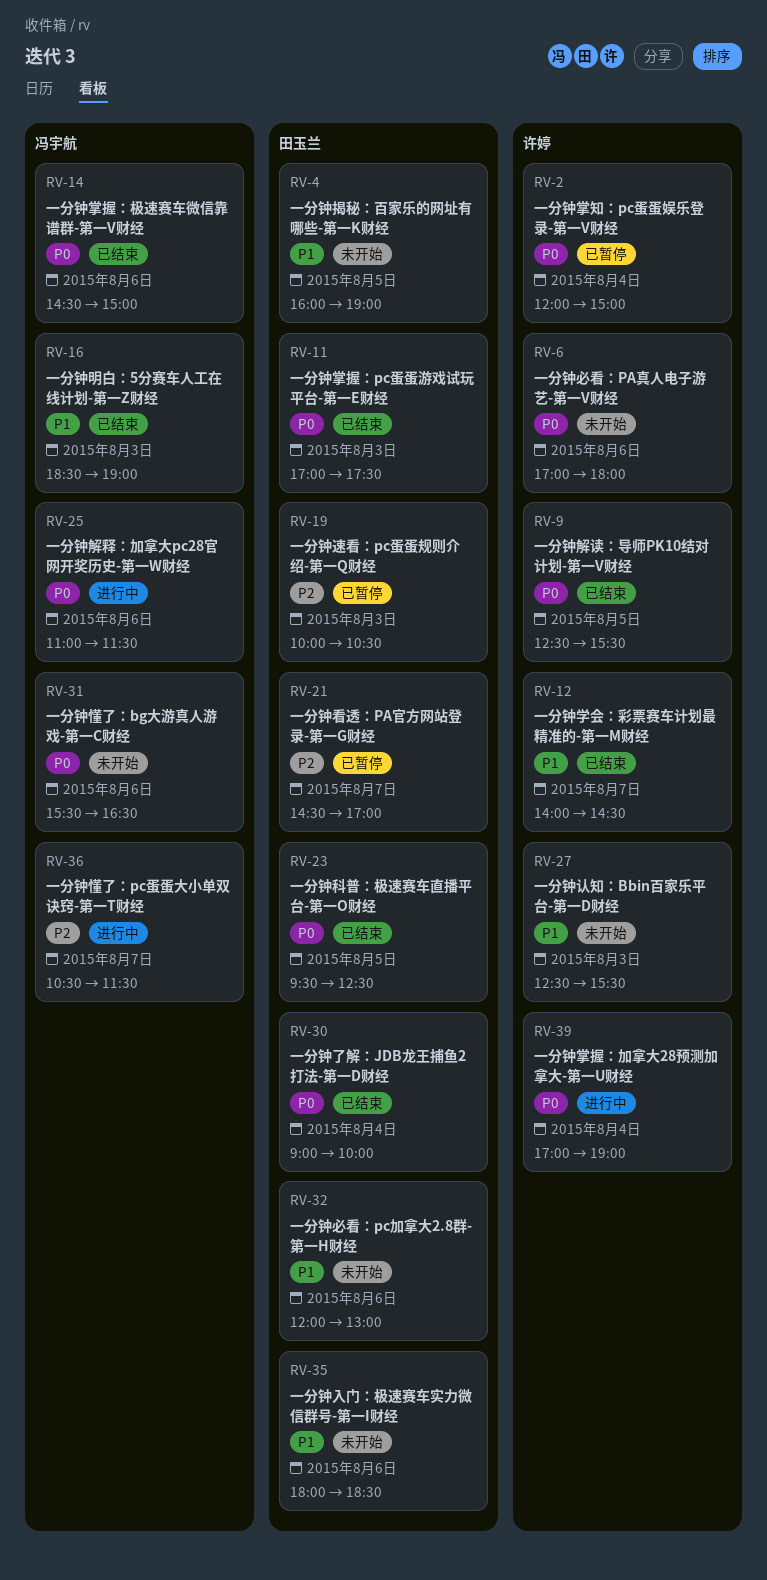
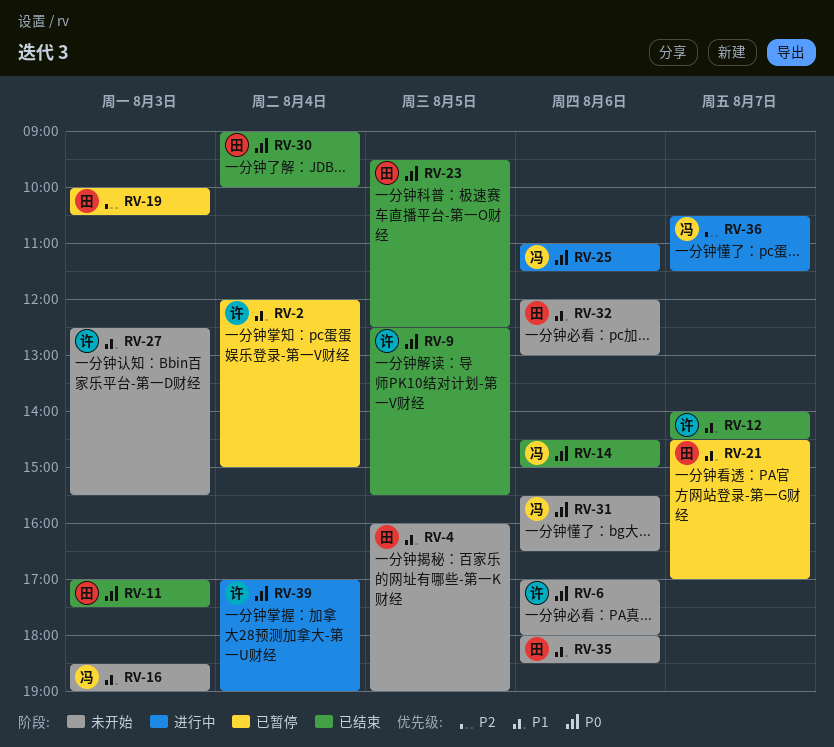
RV-2, priority: P0 -> P1
RV-16, status: 已结束 -> 未开始
RV-21, priority: P2 -> P1

